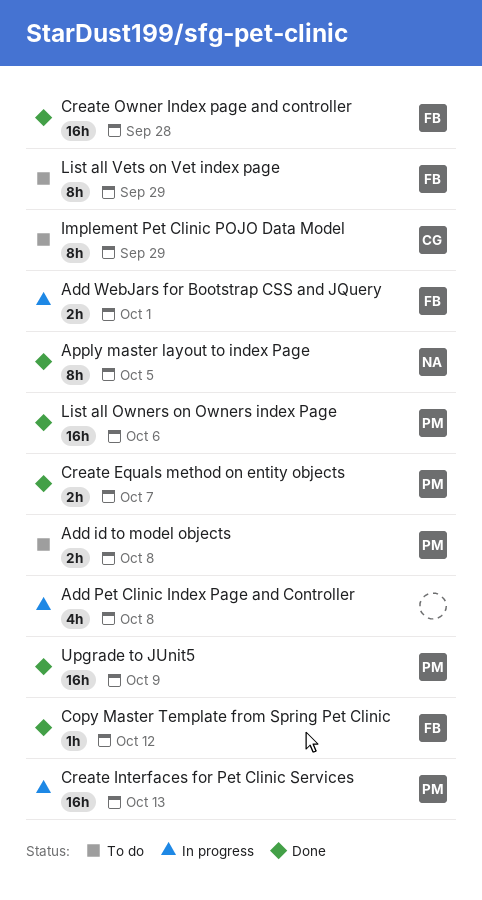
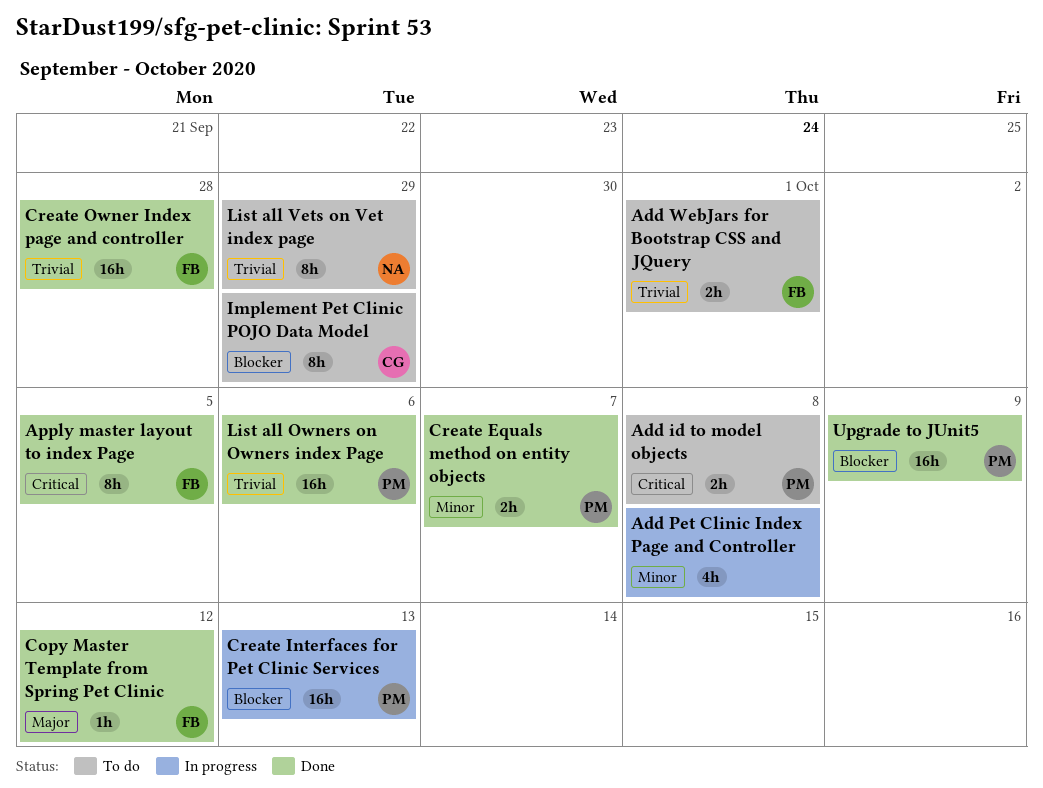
Add WebJars for Bootstrap CSS and JQuery, status: In progress -> To do
Apply master layout to index Page, owner: NA -> FB
List all Vets on Vet index page, owner: FB -> NA

